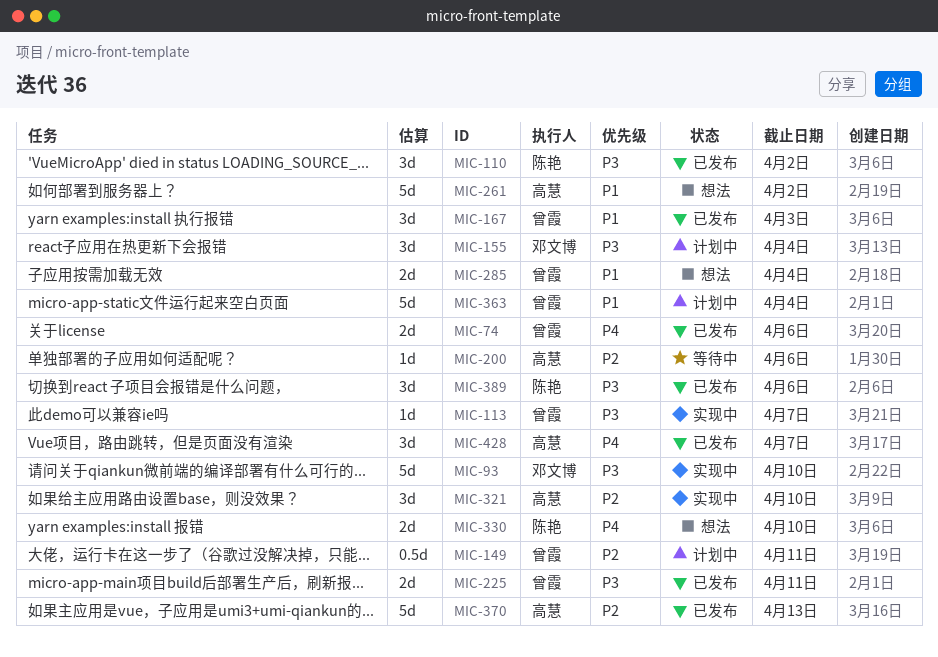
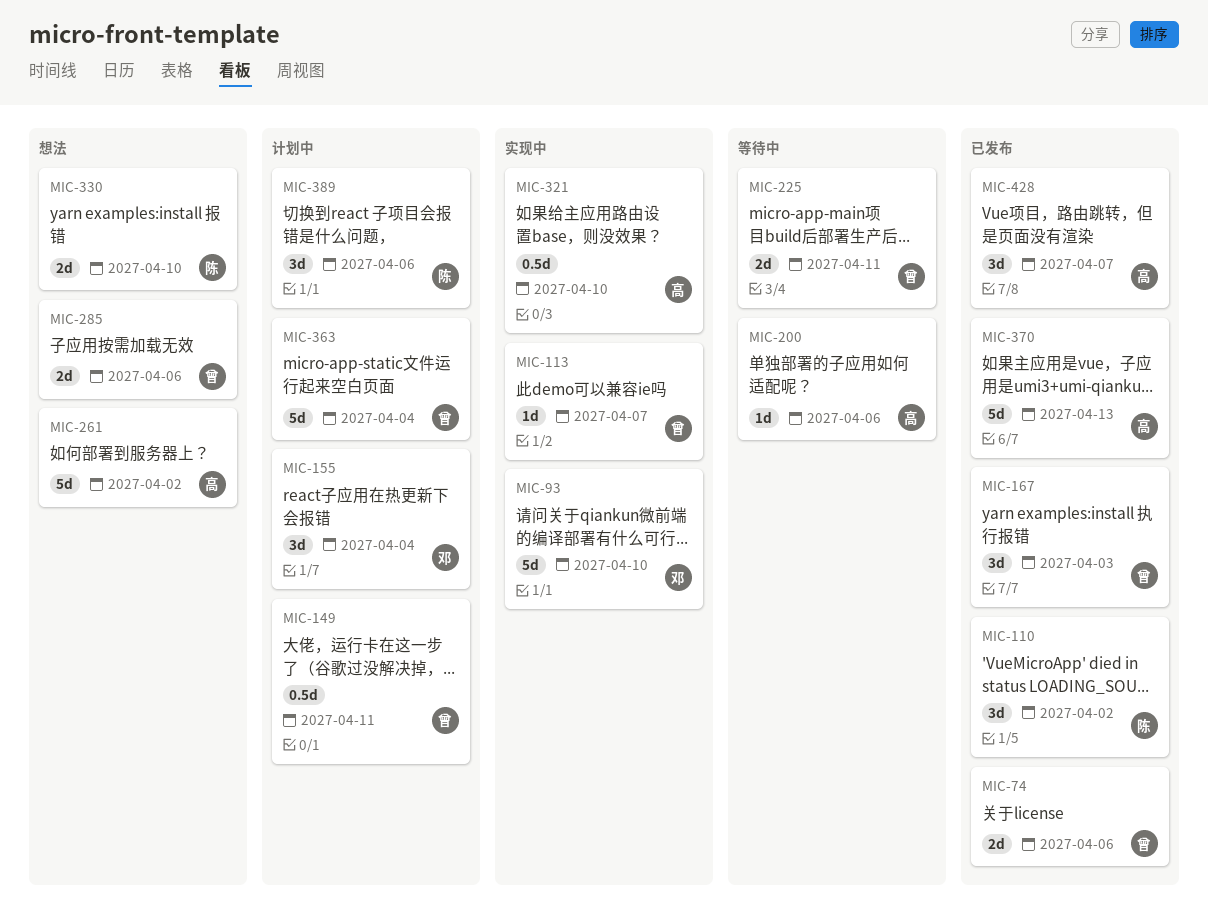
MIC-225, status: 已发布 -> 等待中
MIC-285, due: Apr 4 -> Apr 6
MIC-321, estimate: 3d -> 0.5d
MIC-389, status: 已发布 -> 计划中

